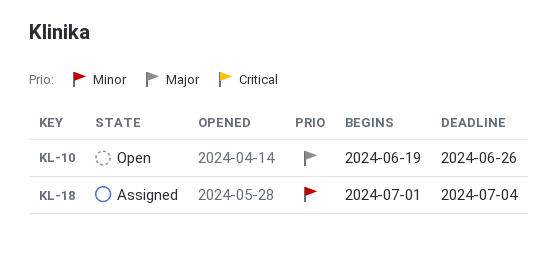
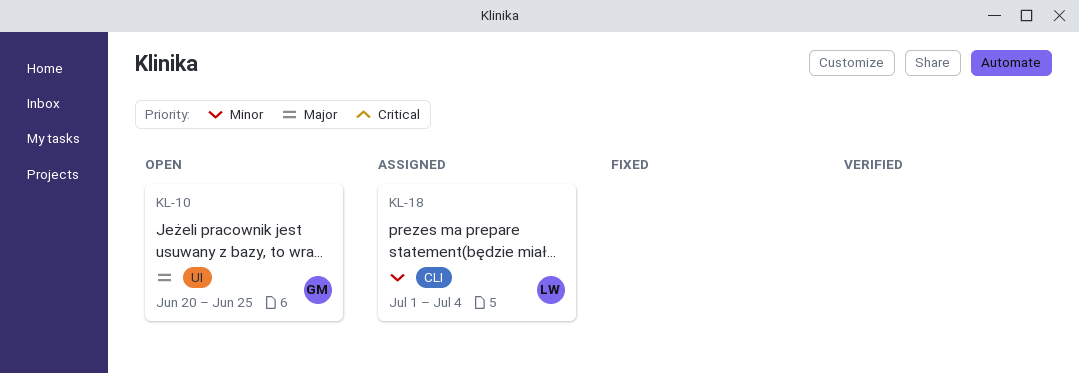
KL-10, start: Jun 19 -> Jun 20
KL-10, due: Jun 26 -> Jun 25

